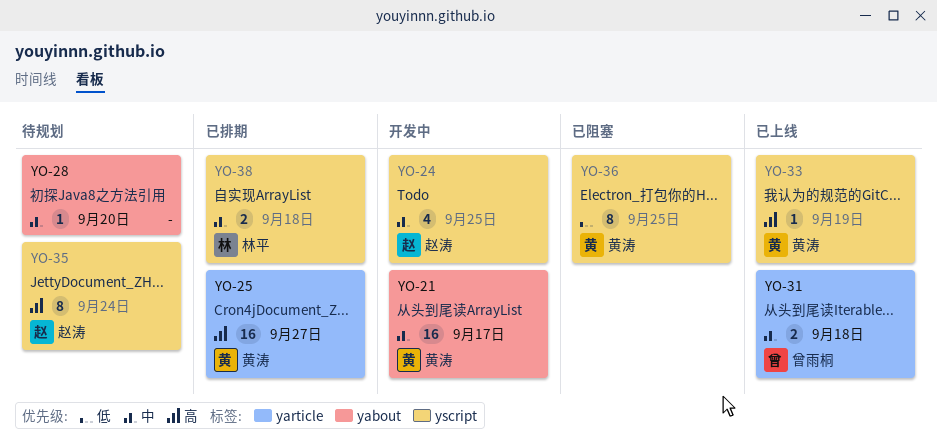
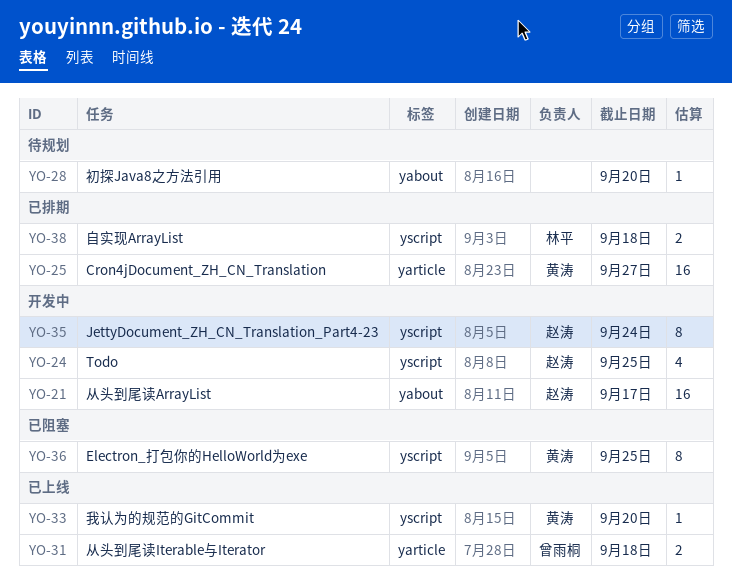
YO-21, owner: 黄涛 -> 赵涛
YO-33, due: Sep 19 -> Sep 20
YO-35, status: 待规划 -> 开发中

